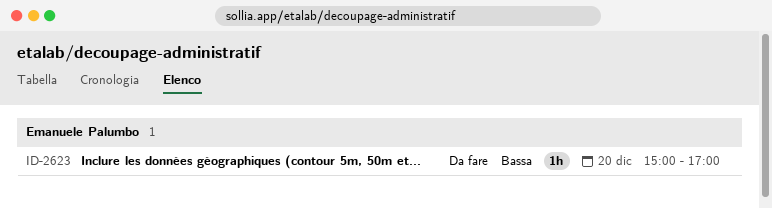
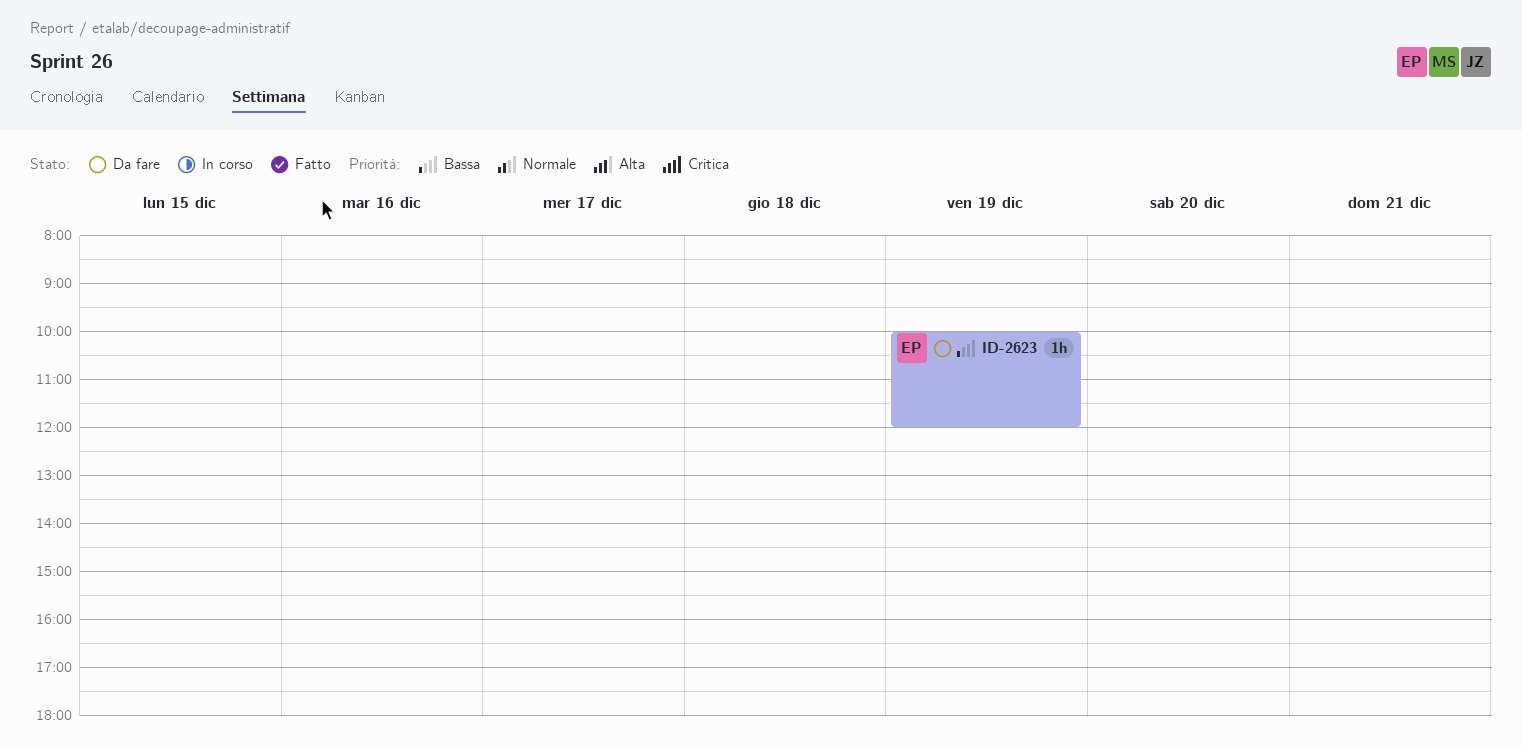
ID-2623, day: Dec 20 -> Dec 19
ID-2623, begins: 15:00 -> 10:00
ID-2623, ends: 17:00 -> 12:00

